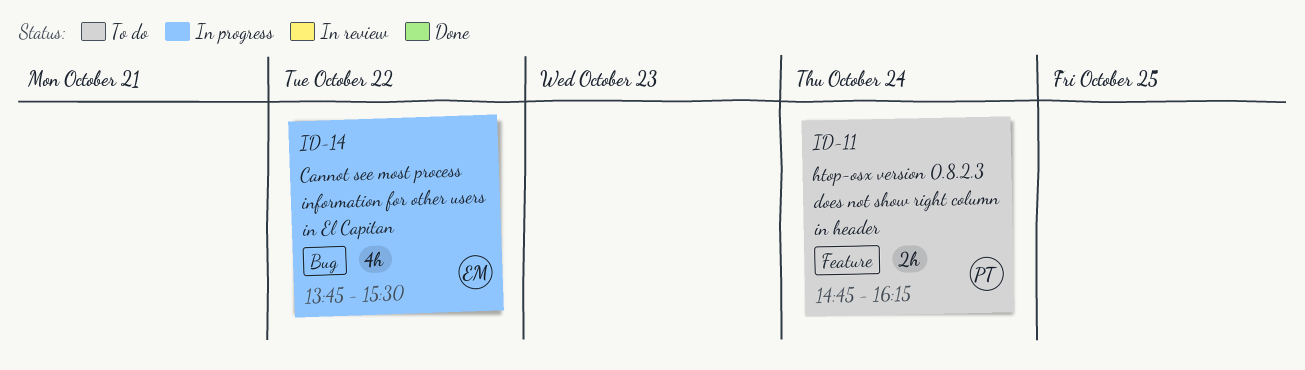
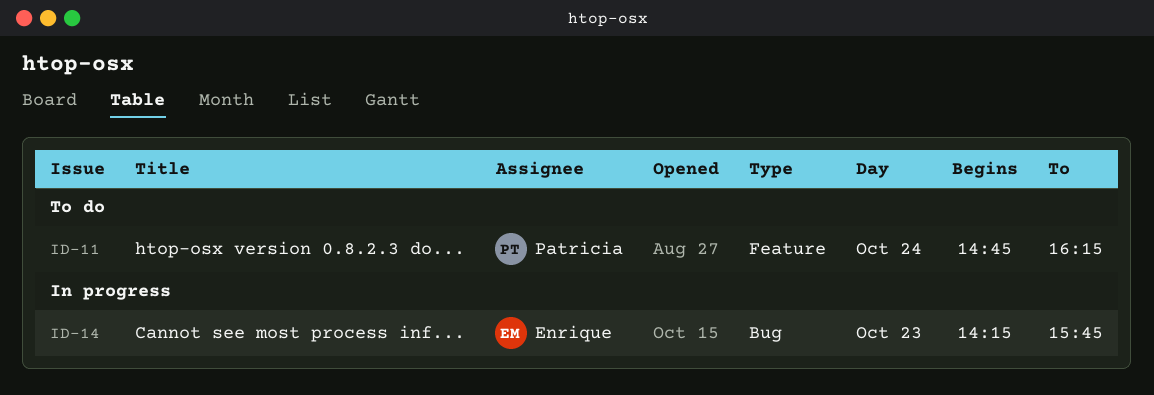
ID-14, day: Oct 22 -> Oct 23
ID-14, begins: 13:45 -> 14:15
ID-14, ends: 15:30 -> 15:45

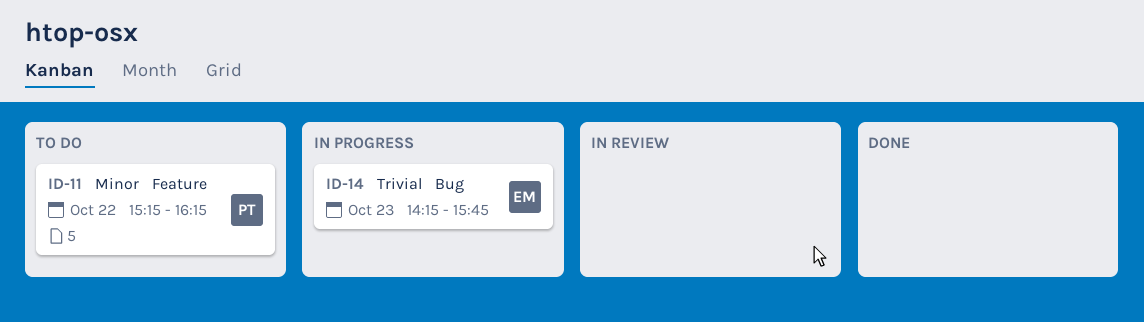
ID-11, day: Oct 24 -> Oct 22
ID-11, begins: 14:45 -> 15:15

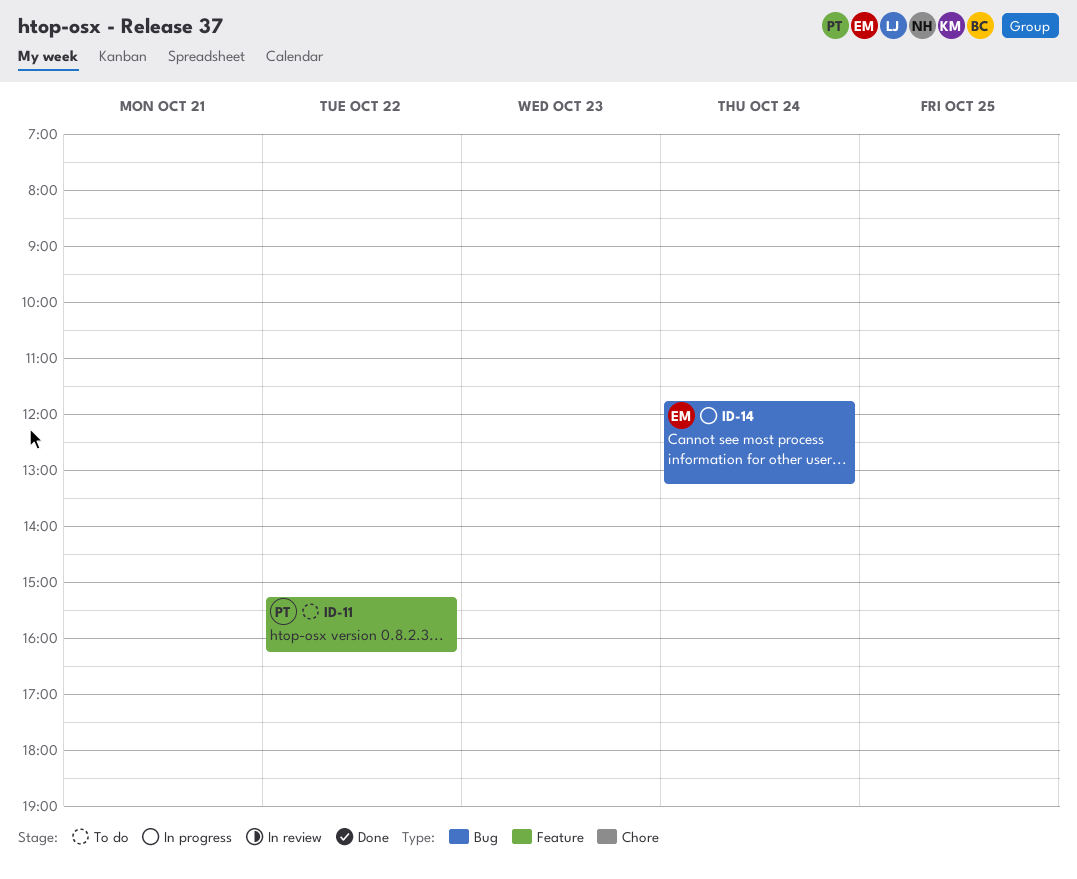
ID-14, day: Oct 23 -> Oct 24
ID-14, begins: 14:15 -> 11:45
ID-14, ends: 15:45 -> 13:15

